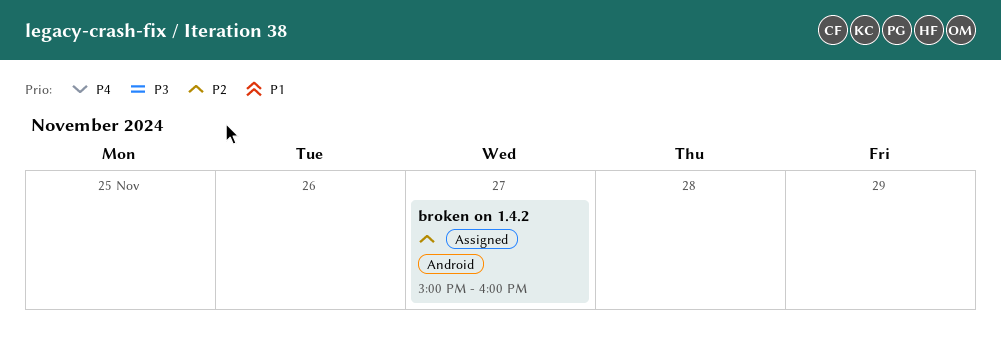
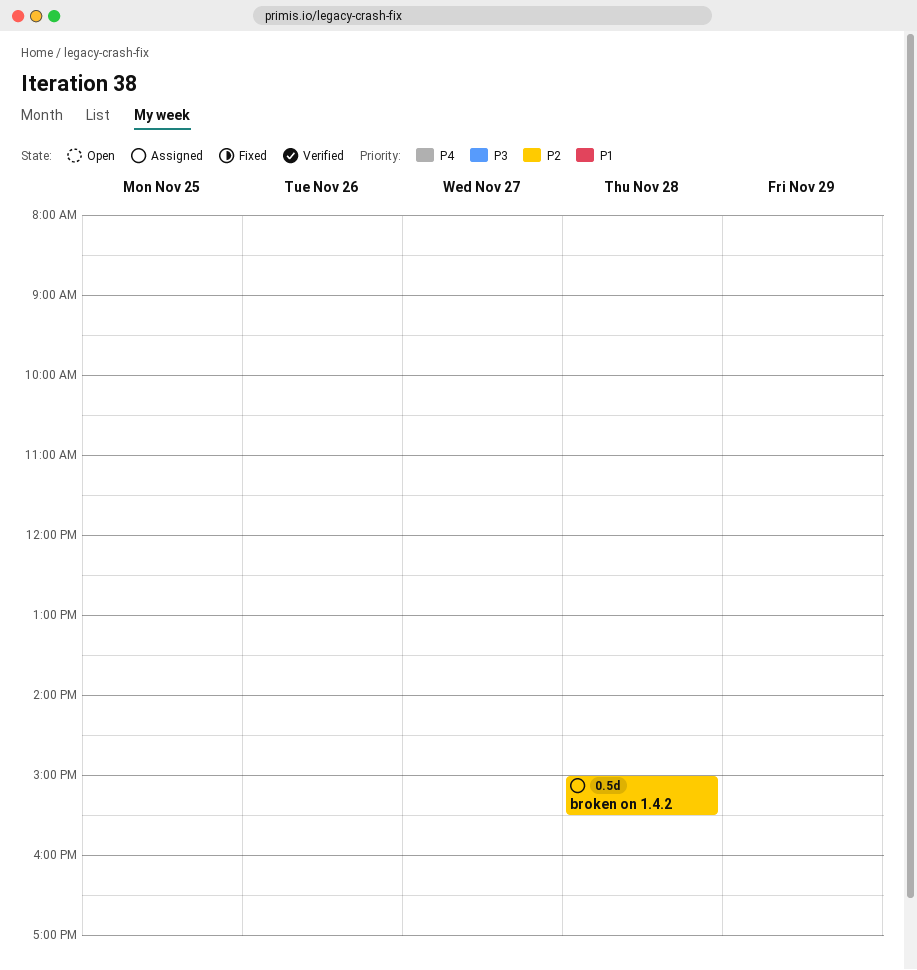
broken on 1.4.2, day: Nov 27 -> Nov 28
broken on 1.4.2, ends: 16:00 -> 15:30

